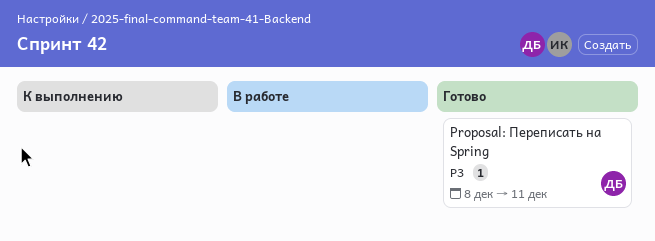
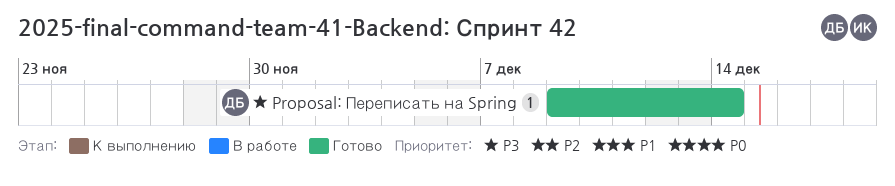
Proposal: Переписать на Spring, start: Dec 8 -> Dec 9
Proposal: Переписать на Spring, due: Dec 11 -> Dec 14

